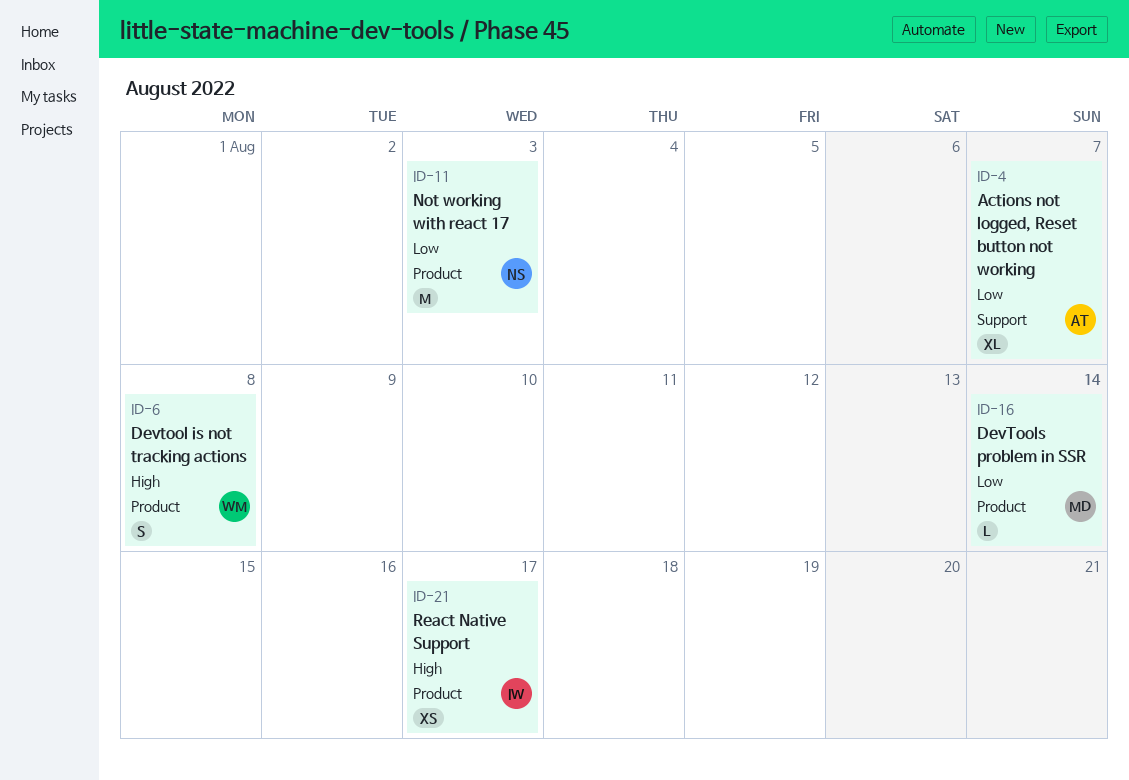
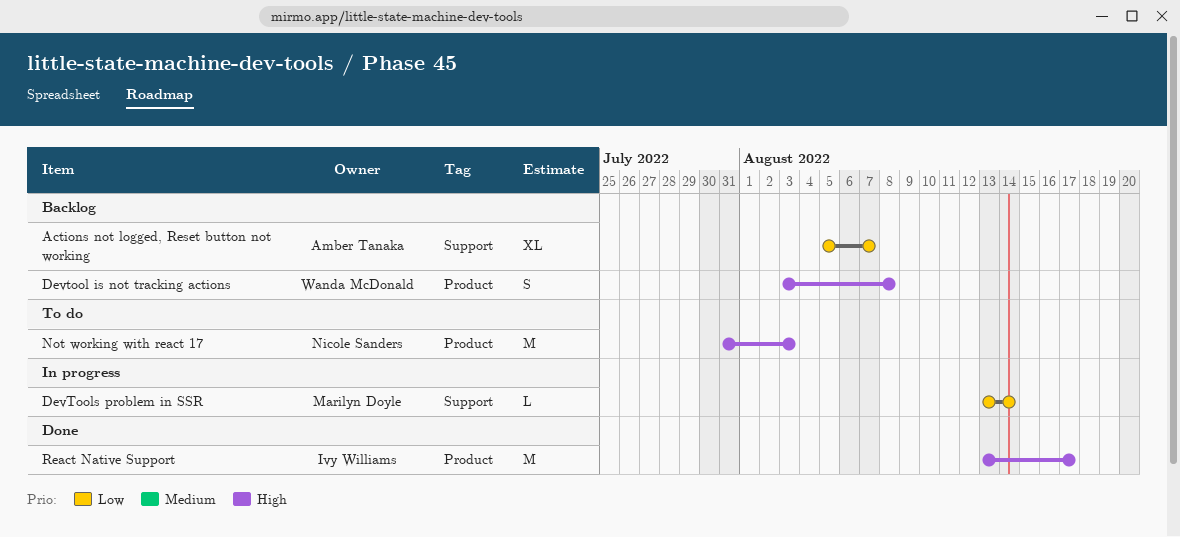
DevTools problem in SSR, label: Product -> Support
Not working with react 17, priority: Low -> High
React Native Support, estimate: XS -> M

